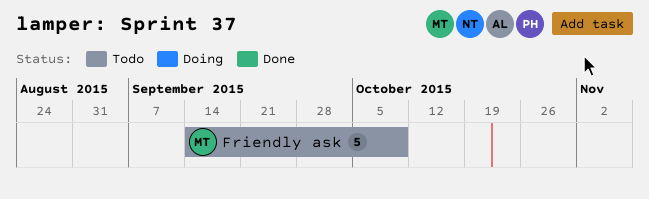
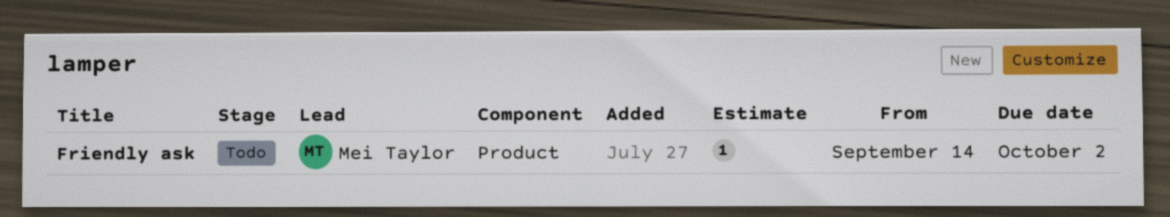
Friendly ask, estimate: 5 -> 1
Friendly ask, due: Oct 9 -> Oct 2

